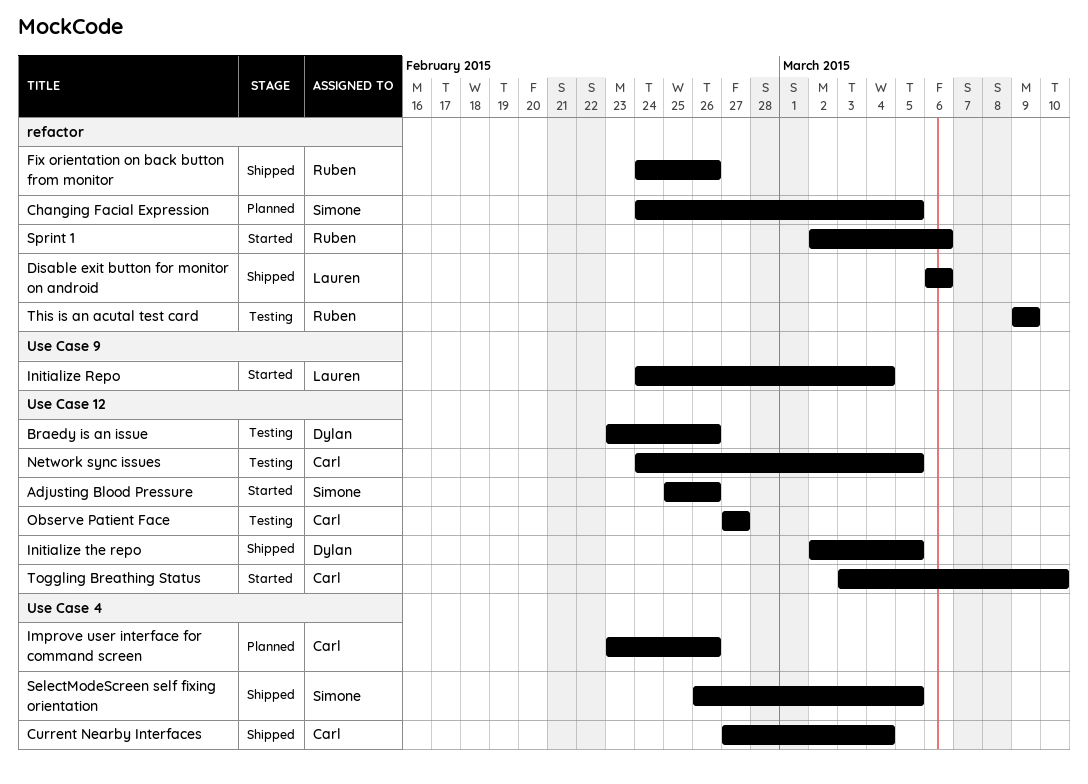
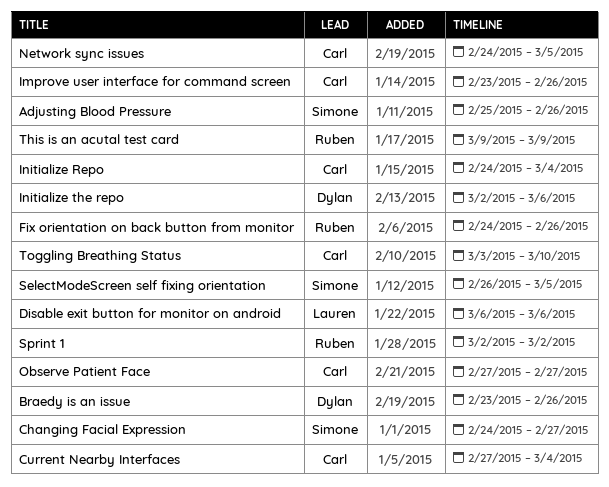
Changing Facial Expression, due: Mar 5 -> Feb 27
Initialize Repo, owner: Lauren -> Carl
Initialize the repo, due: Mar 5 -> Mar 6
Sprint 1, due: Mar 6 -> Mar 2

